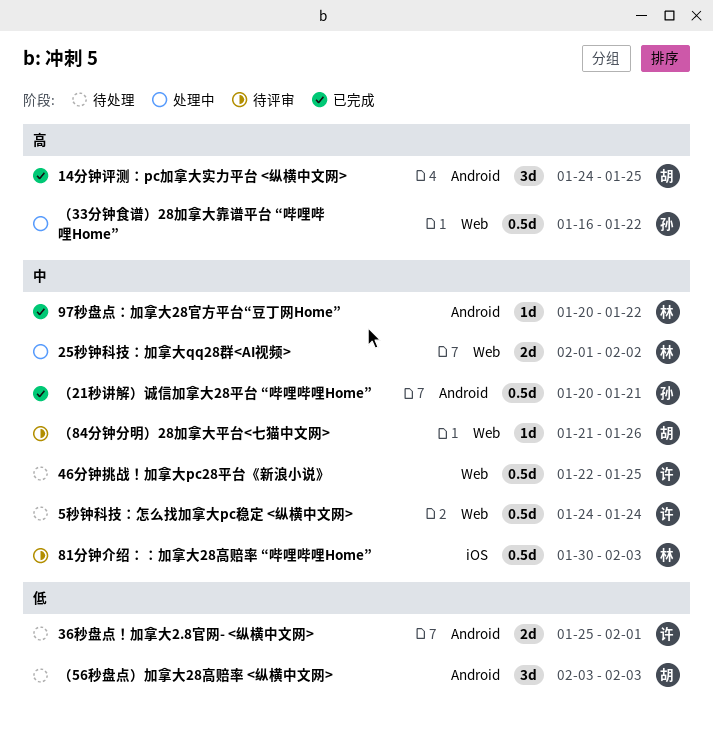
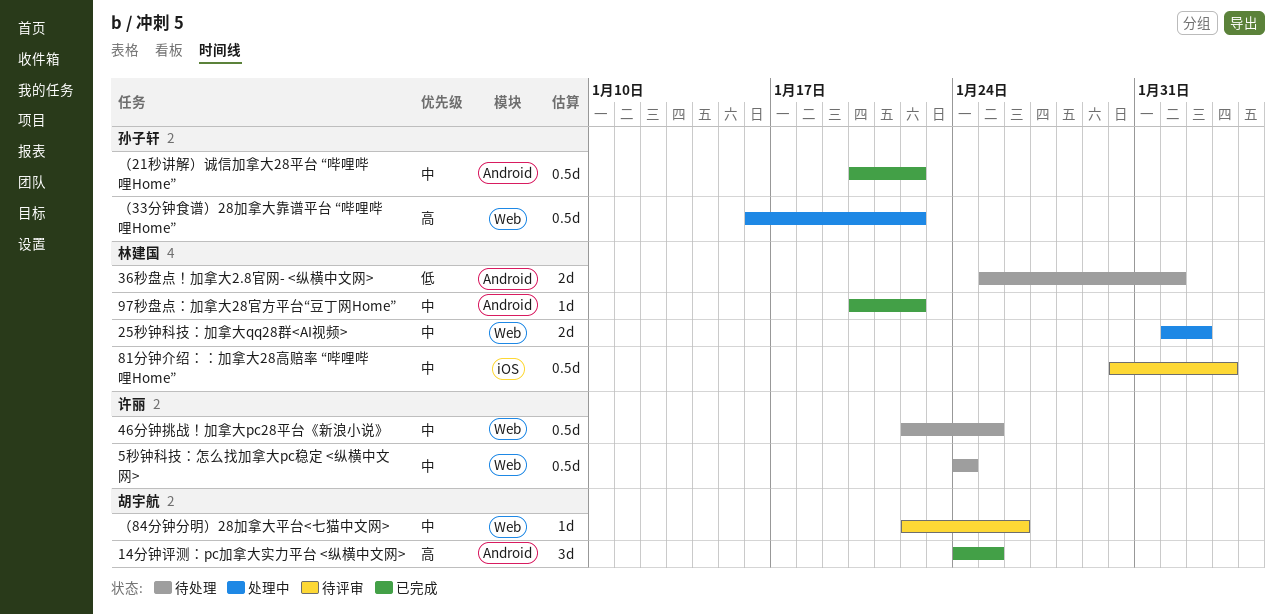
36秒盘点！加拿大2.8官网- <纵横中文网>, owner: 许丽 -> 林建国
（21秒讲解）诚信加拿大28平台 “哔哩哔哩Home”, due: Jan 21 -> Jan 22
（56秒盘点）加拿大28高赔率 <纵横中文网>: present -> none
（84分钟分明）28加拿大平台<七猫中文网>, start: Jan 21 -> Jan 22

